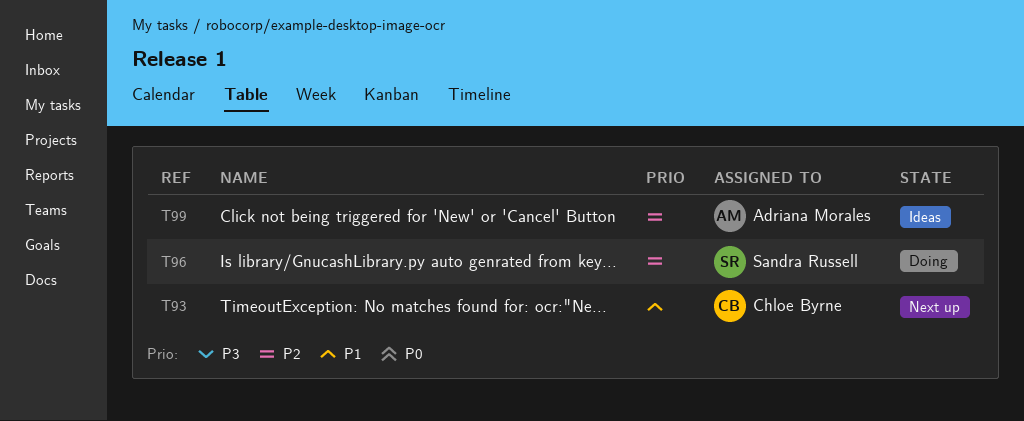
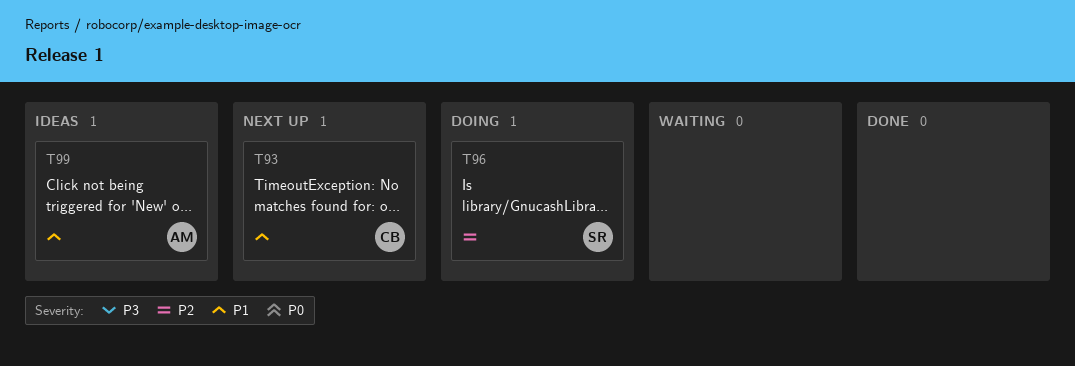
T99, priority: P2 -> P1

